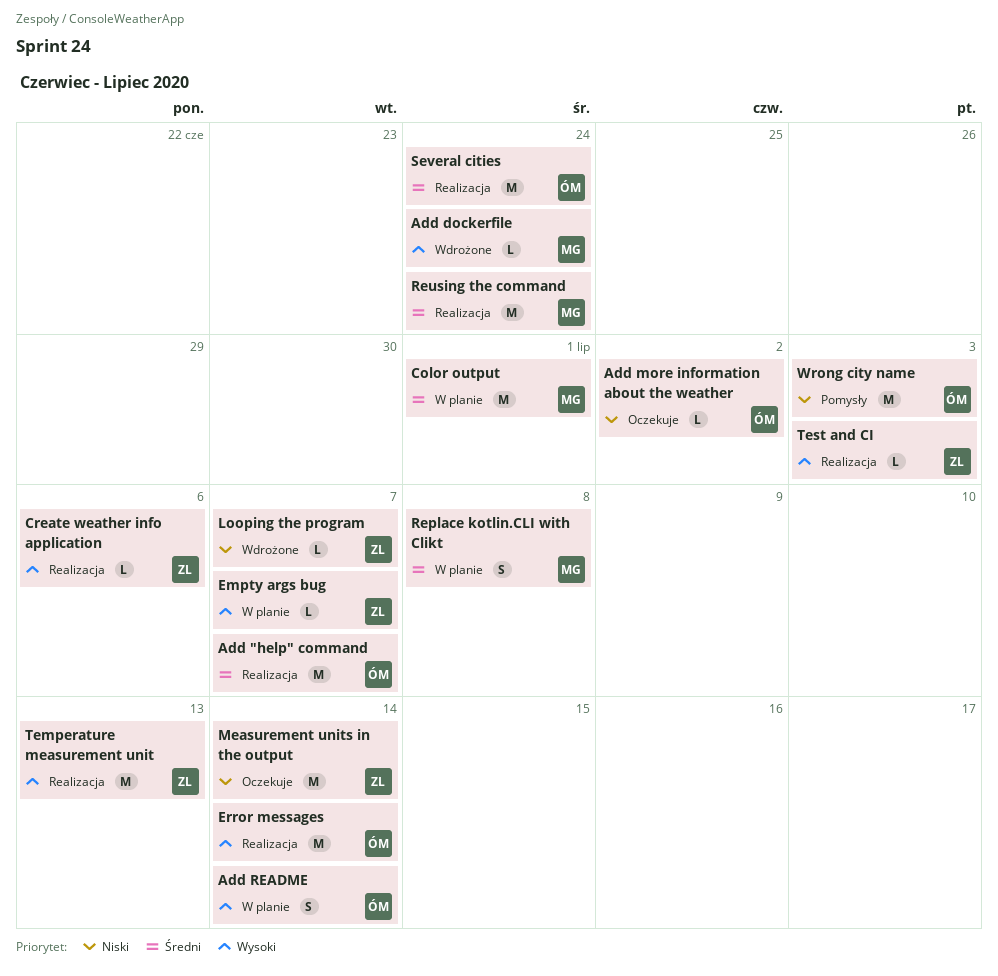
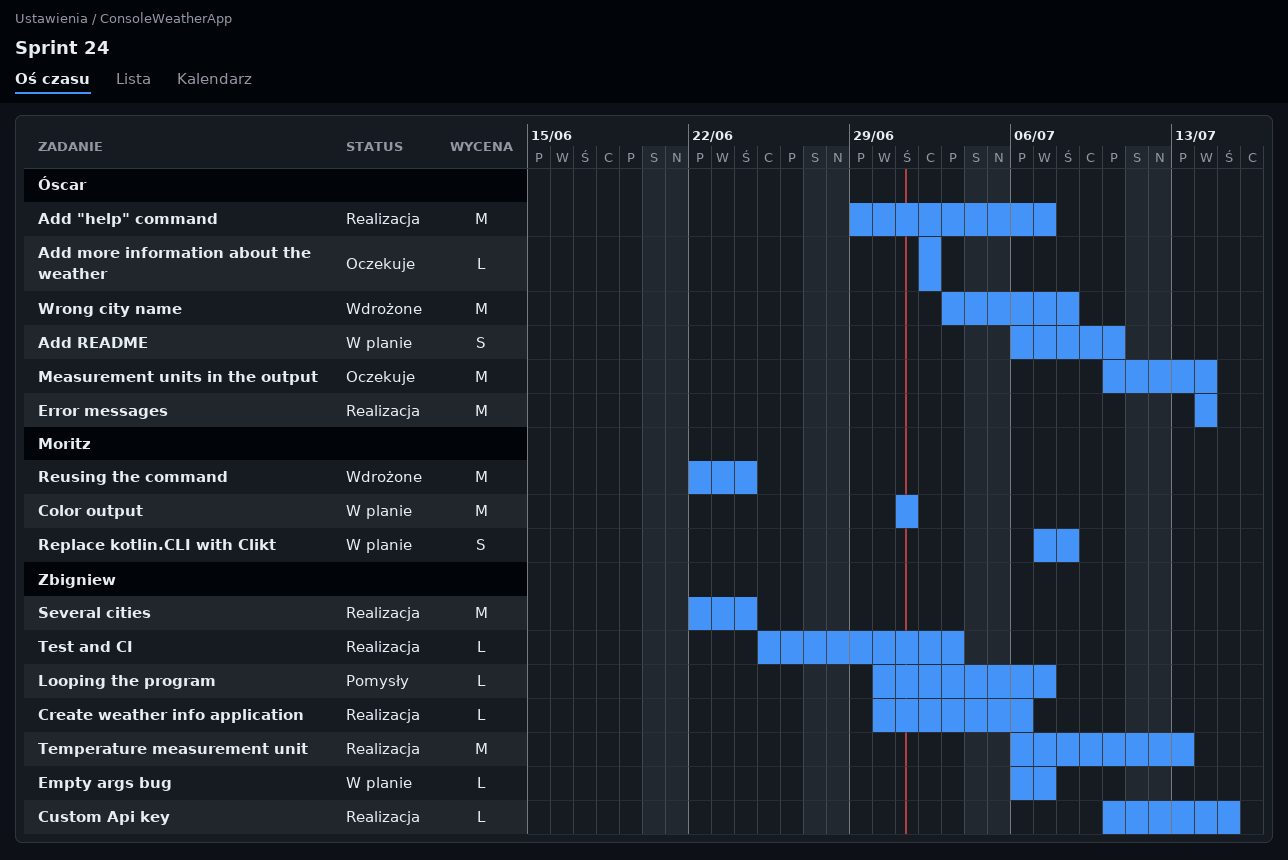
Add dockerfile: present -> none
Add README, due: Jul 14 -> Jul 10
Custom Api key: none -> present
Looping the program, status: Wdrożone -> Pomysły
Measurement units in the output, owner: Zbigniew -> Óscar
Reusing the command, status: Realizacja -> Wdrożone
Several cities, owner: Óscar -> Zbigniew
Wrong city name, status: Pomysły -> Wdrożone
Wrong city name, due: Jul 3 -> Jul 8

